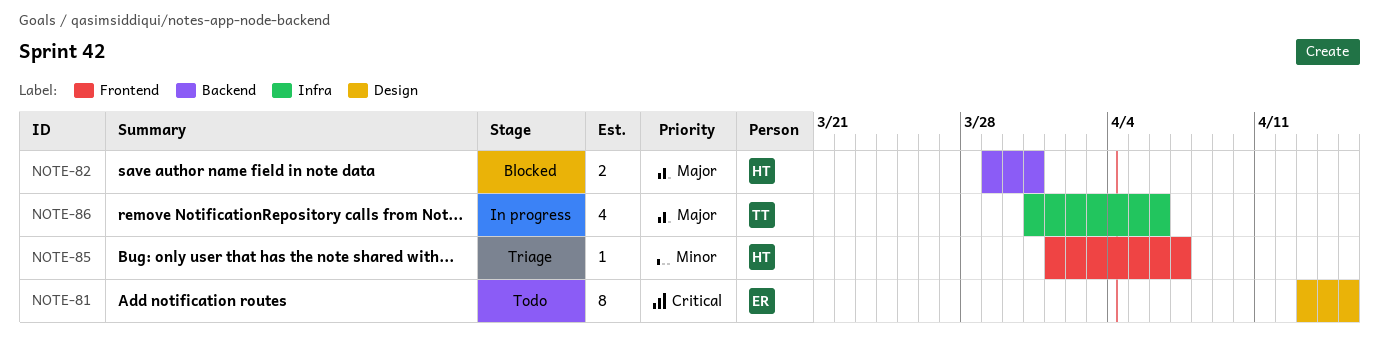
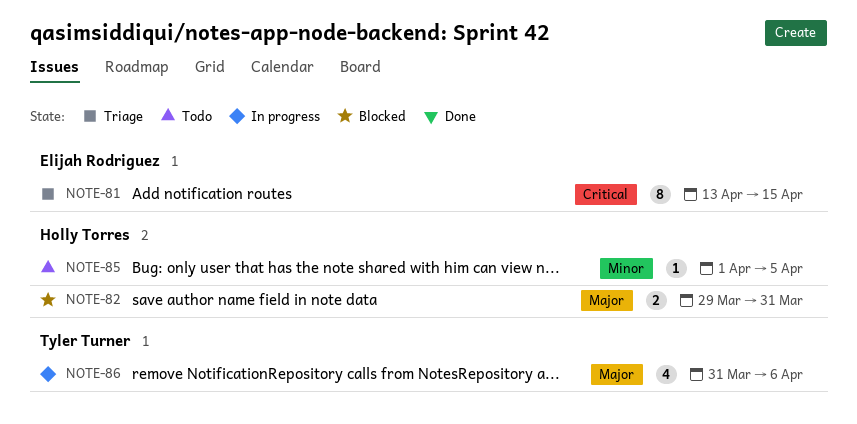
NOTE-81, status: Todo -> Triage
NOTE-85, status: Triage -> Todo
NOTE-85, due: Apr 7 -> Apr 5

